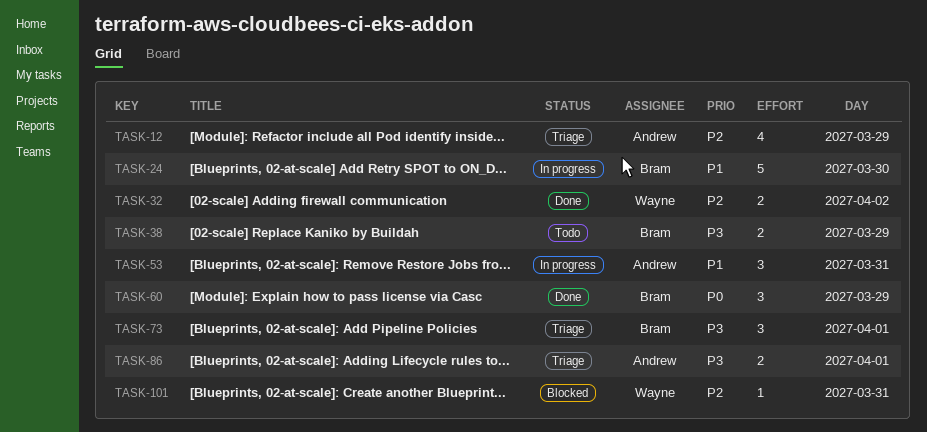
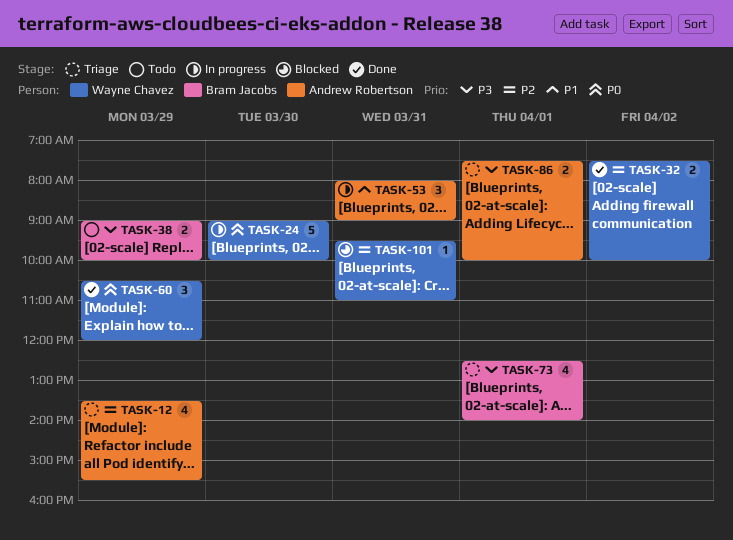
TASK-24, owner: Bram Jacobs -> Wayne Chavez
TASK-24, priority: P1 -> P0
TASK-60, owner: Bram Jacobs -> Wayne Chavez
TASK-73, estimate: 3 -> 4

